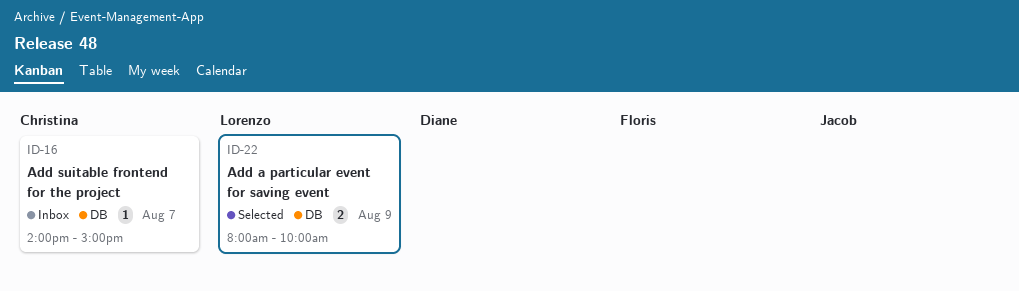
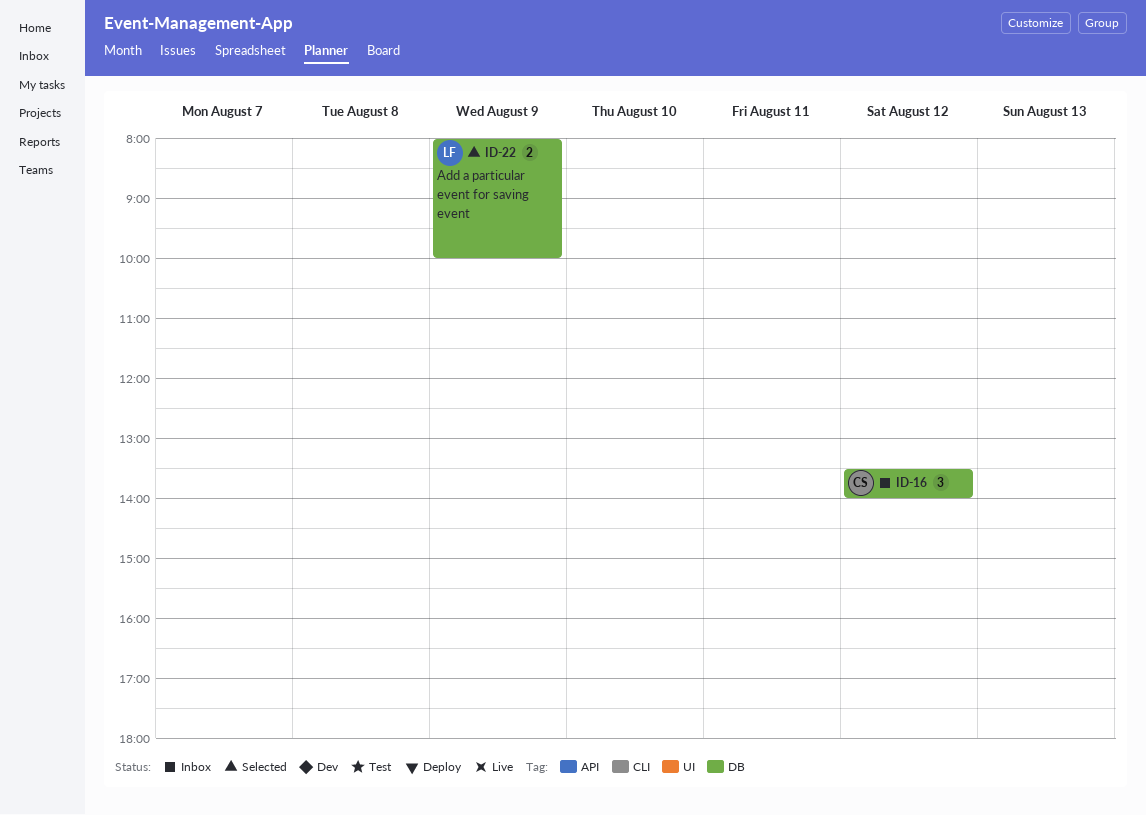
ID-16, estimate: 1 -> 3
ID-16, day: Aug 7 -> Aug 12
ID-16, begins: 14:00 -> 13:30
ID-16, ends: 15:00 -> 14:00

